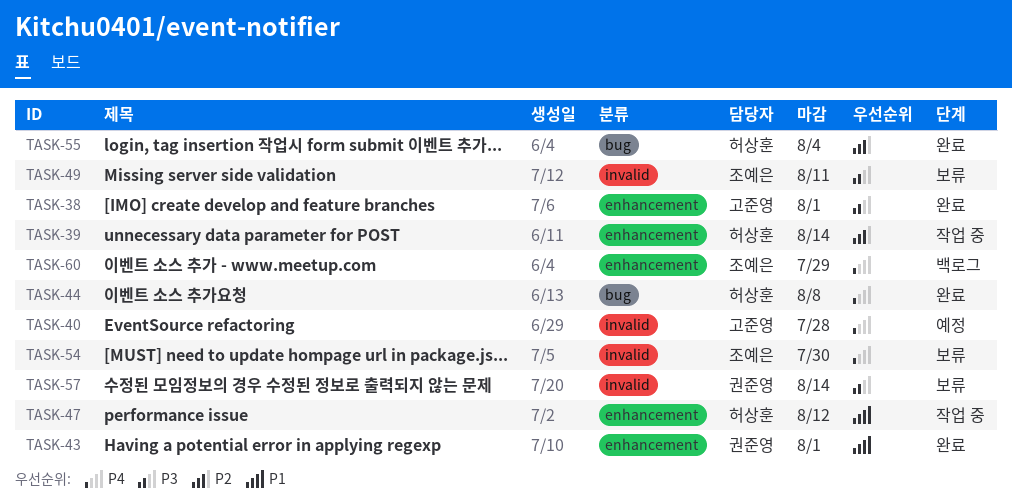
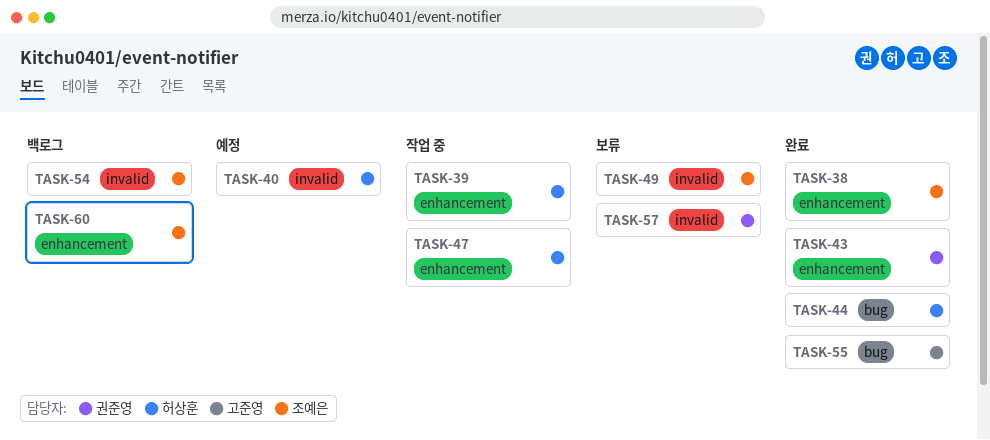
TASK-38, owner: 고준영 -> 조예은
TASK-40, owner: 고준영 -> 허상훈
TASK-54, status: 보류 -> 백로그
TASK-55, owner: 허상훈 -> 고준영

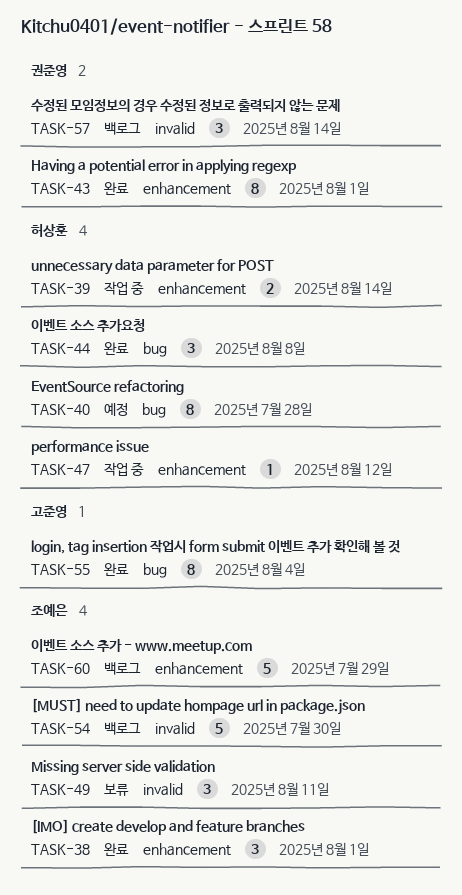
TASK-40, label: invalid -> bug
TASK-57, status: 보류 -> 백로그

